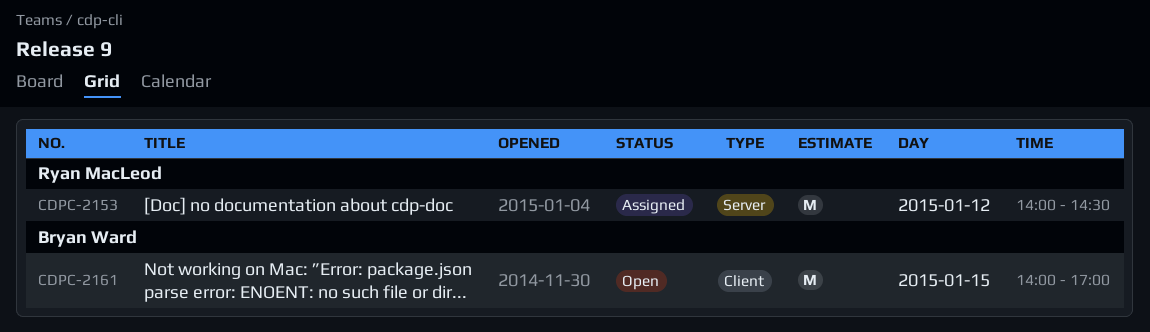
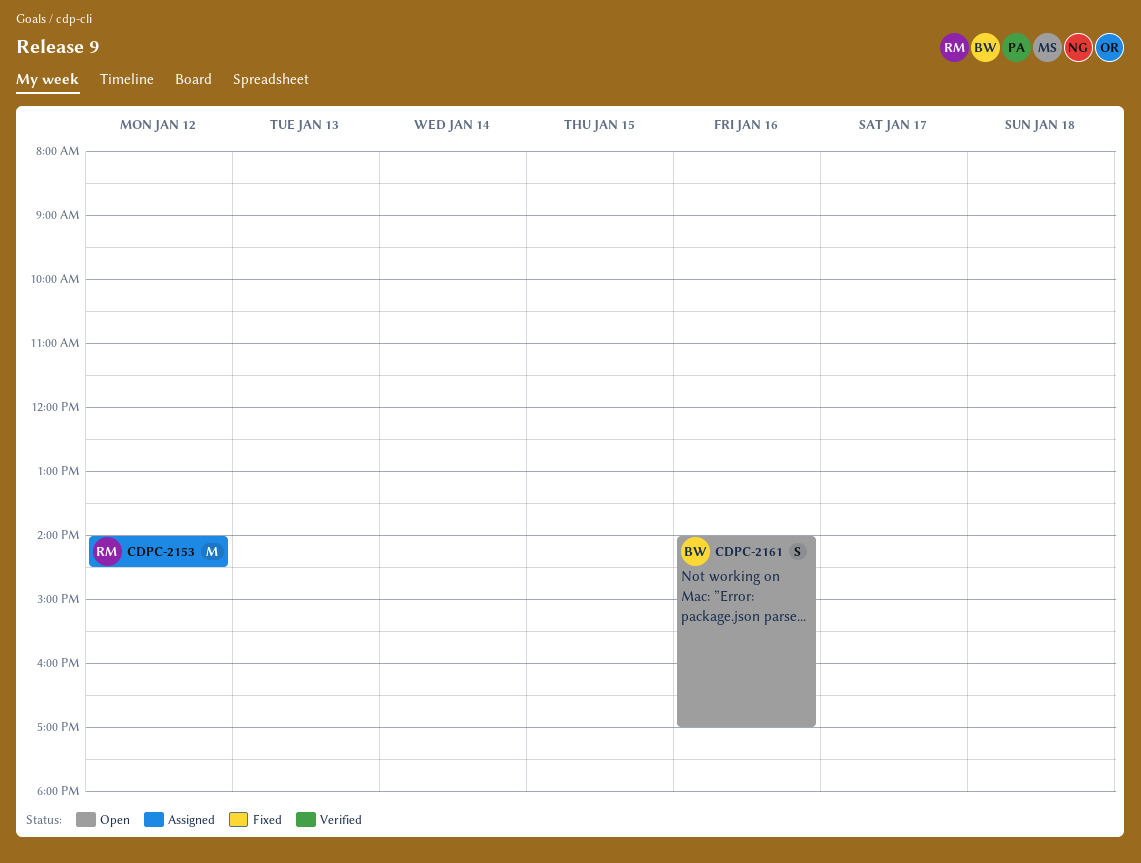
CDPC-2161, estimate: M -> S
CDPC-2161, day: Jan 15 -> Jan 16

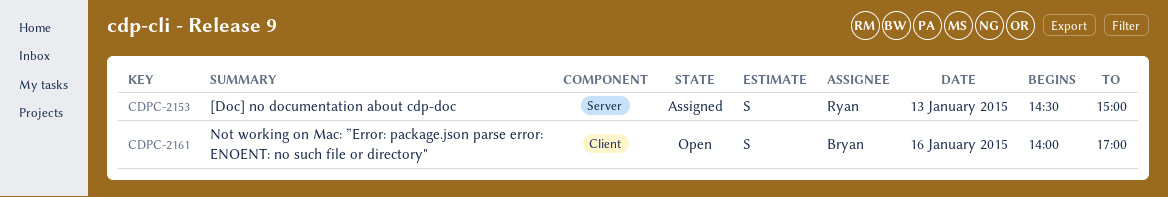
CDPC-2153, estimate: M -> S
CDPC-2153, day: Jan 12 -> Jan 13
CDPC-2153, begins: 14:00 -> 14:30
CDPC-2153, ends: 14:30 -> 15:00

